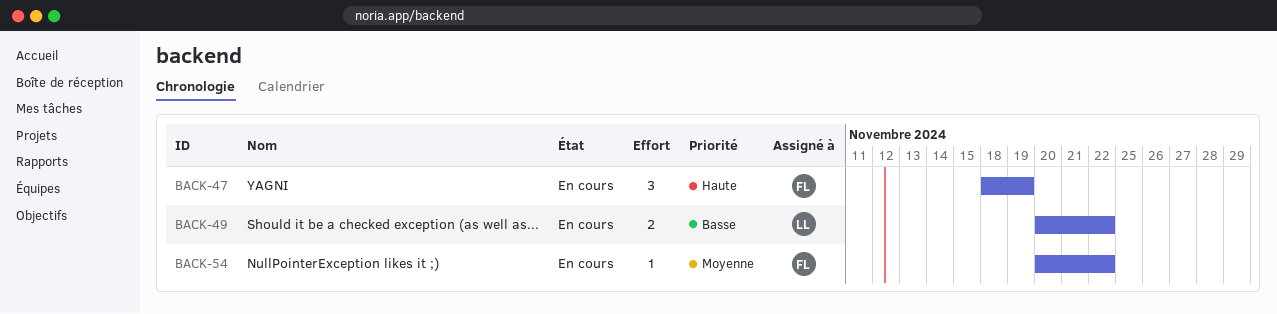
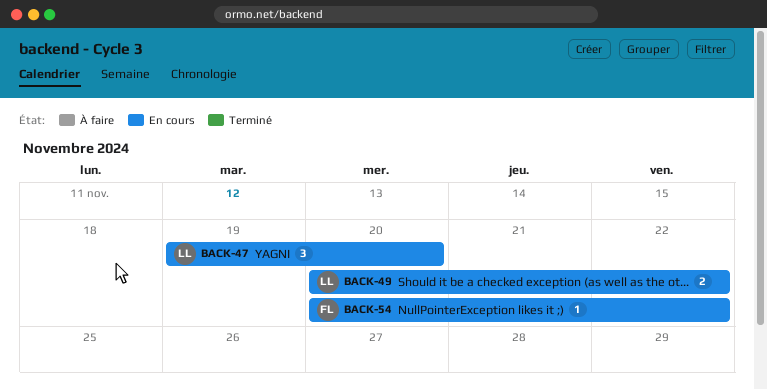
BACK-47, owner: FL -> LL
BACK-47, start: Nov 18 -> Nov 19
BACK-47, due: Nov 19 -> Nov 20

